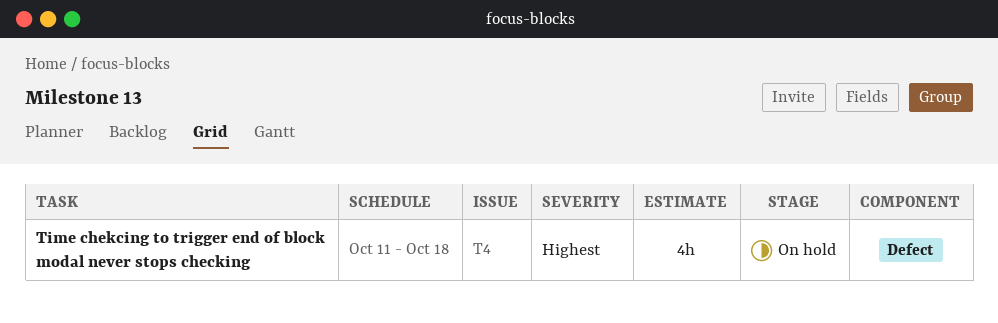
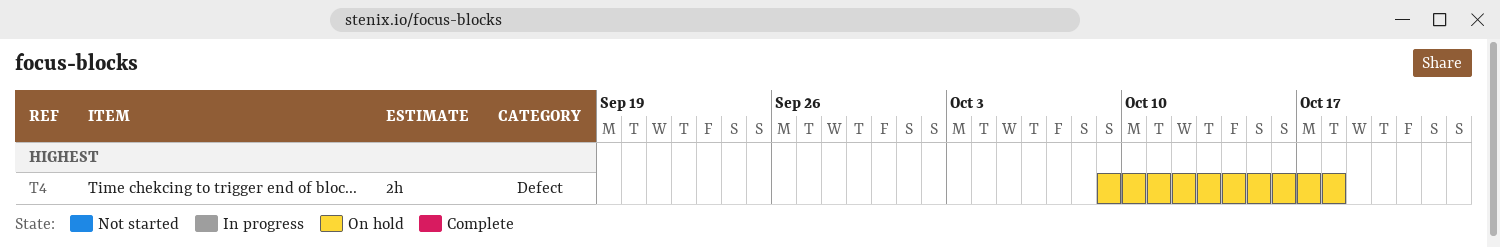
T4, estimate: 4h -> 2h
T4, start: Oct 11 -> Oct 9

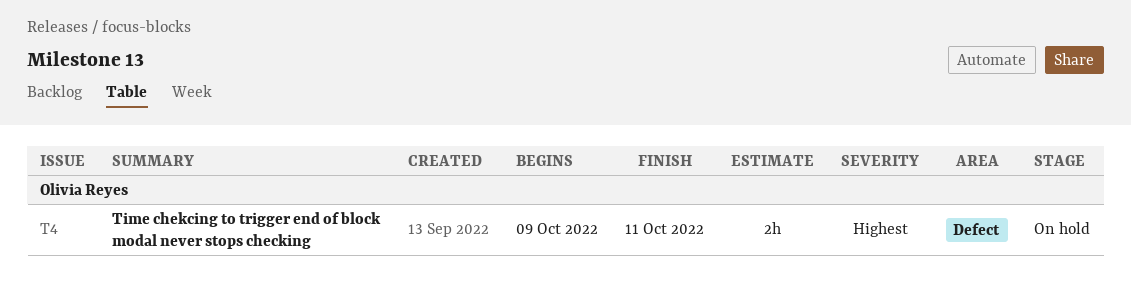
T4, due: Oct 18 -> Oct 11

